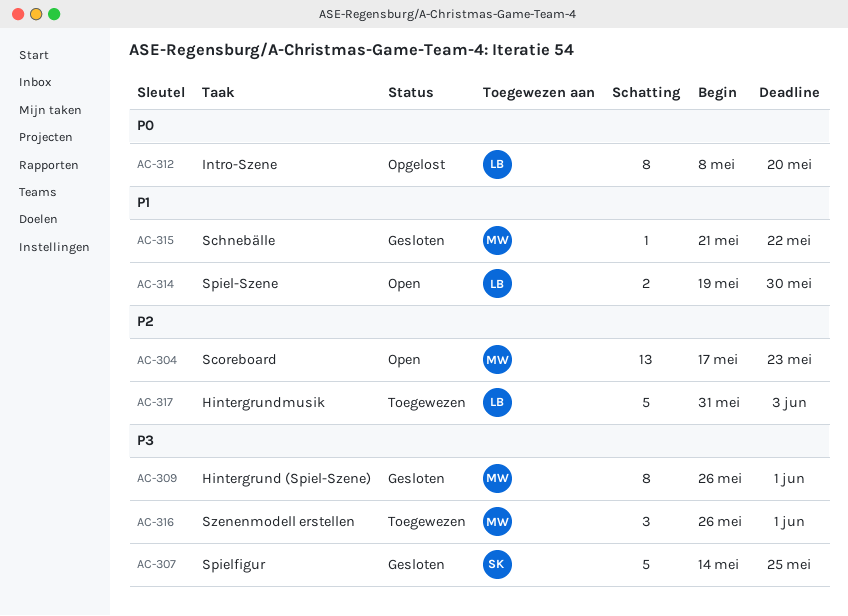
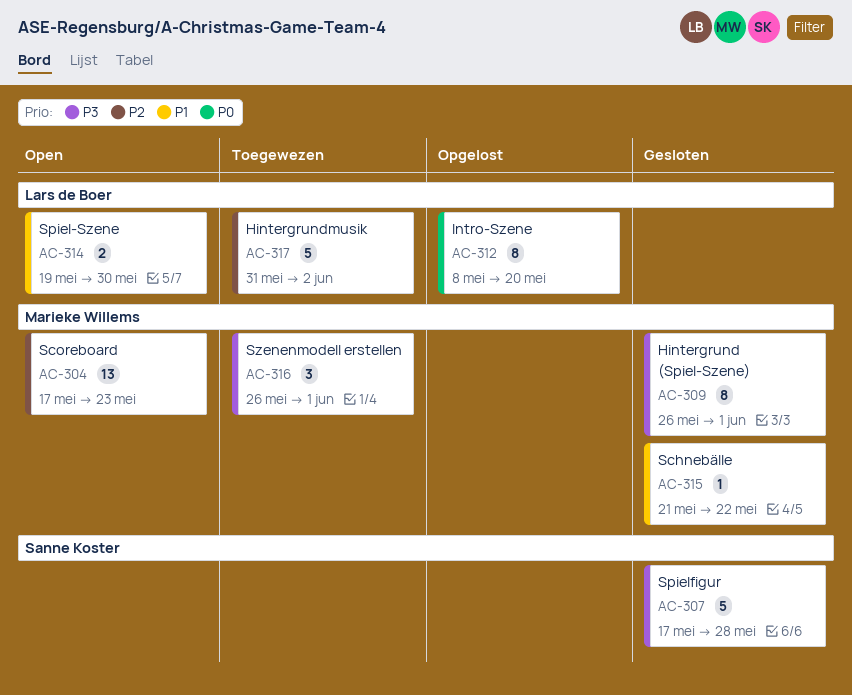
AC-307, start: May 14 -> May 17
AC-307, due: May 25 -> May 28
AC-317, due: Jun 3 -> Jun 2

